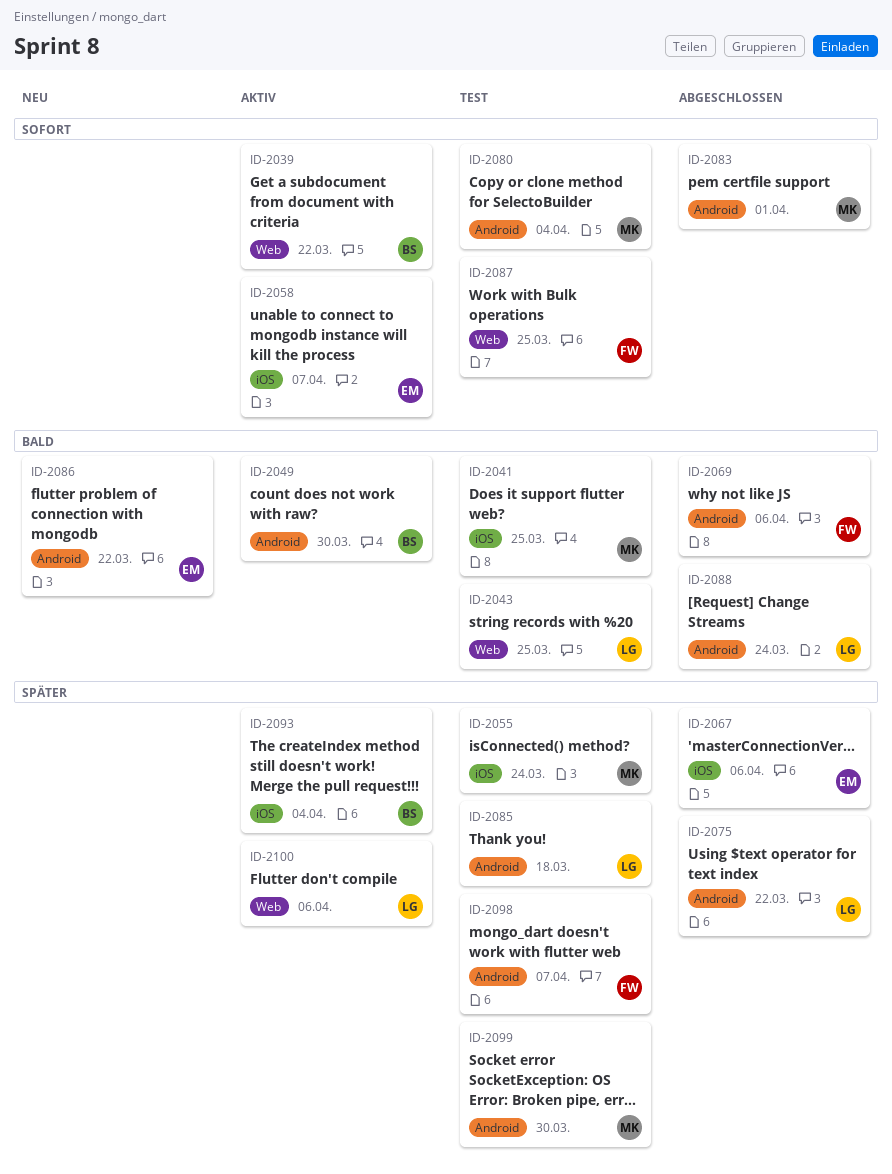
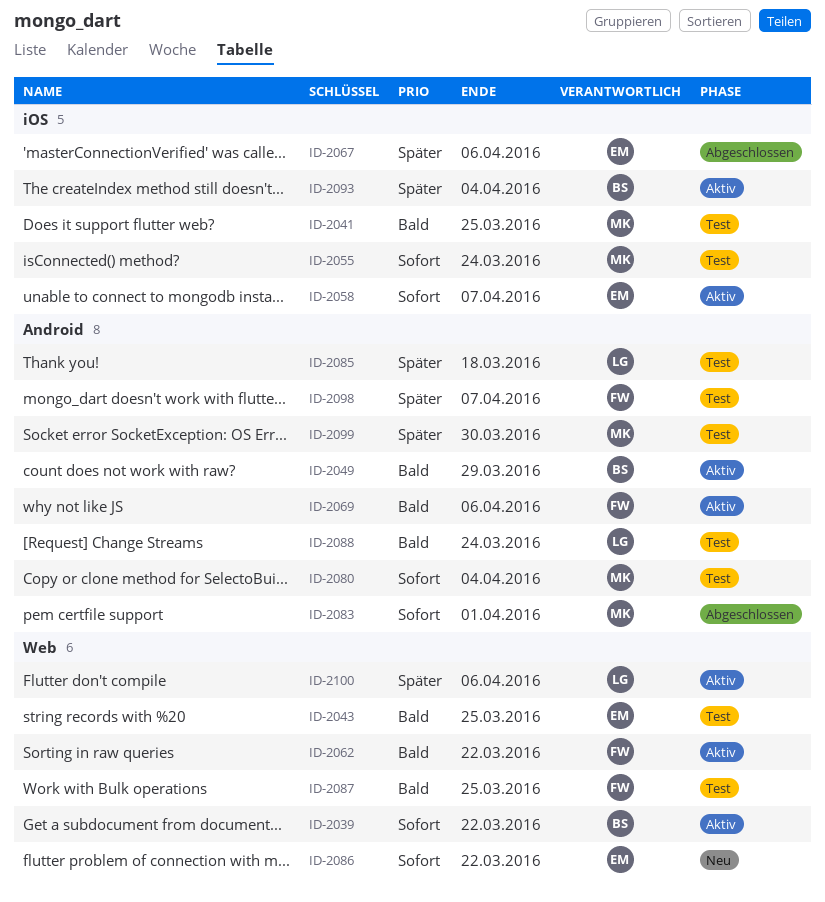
ID-2043, owner: LG -> EM
ID-2049, due: Mar 30 -> Mar 29
ID-2055, priority: Später -> Sofort
ID-2062: none -> present
ID-2069, status: Abgeschlossen -> Aktiv
ID-2075: present -> none
ID-2086, priority: Bald -> Sofort
ID-2086, label: Android -> Web
ID-2087, priority: Sofort -> Bald
ID-2088, status: Abgeschlossen -> Test

